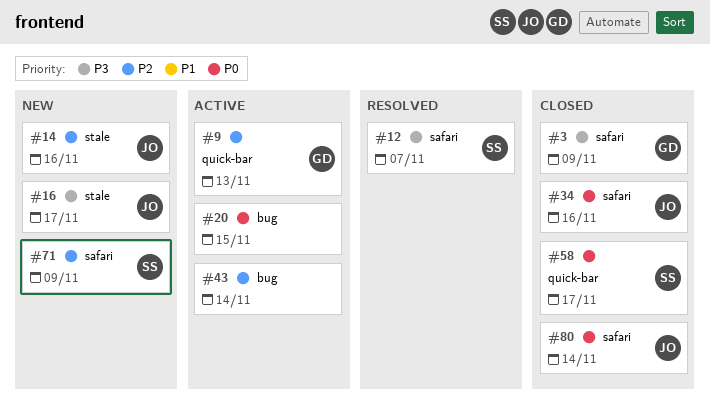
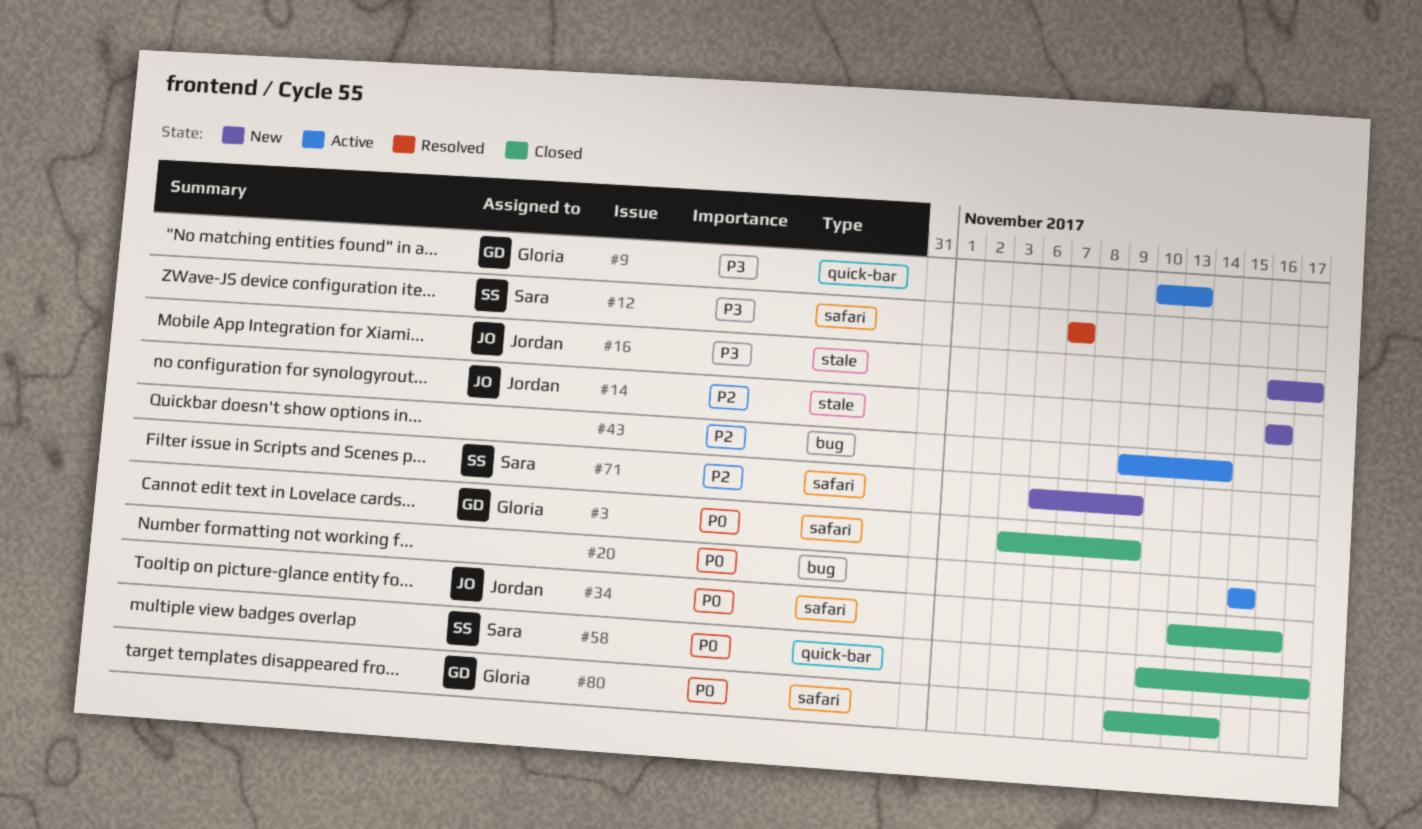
#3, priority: P3 -> P0
#9, priority: P2 -> P3
#80, owner: Jordan -> Gloria

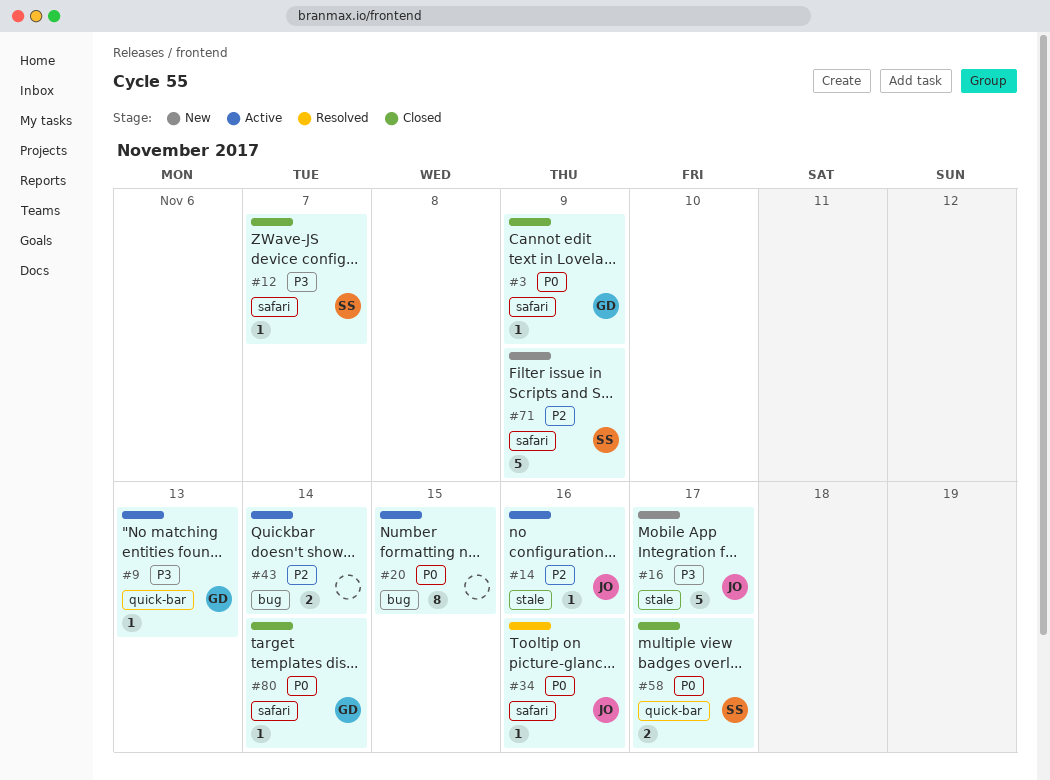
#12, status: Resolved -> Closed
#14, status: New -> Active
#34, status: Closed -> Resolved

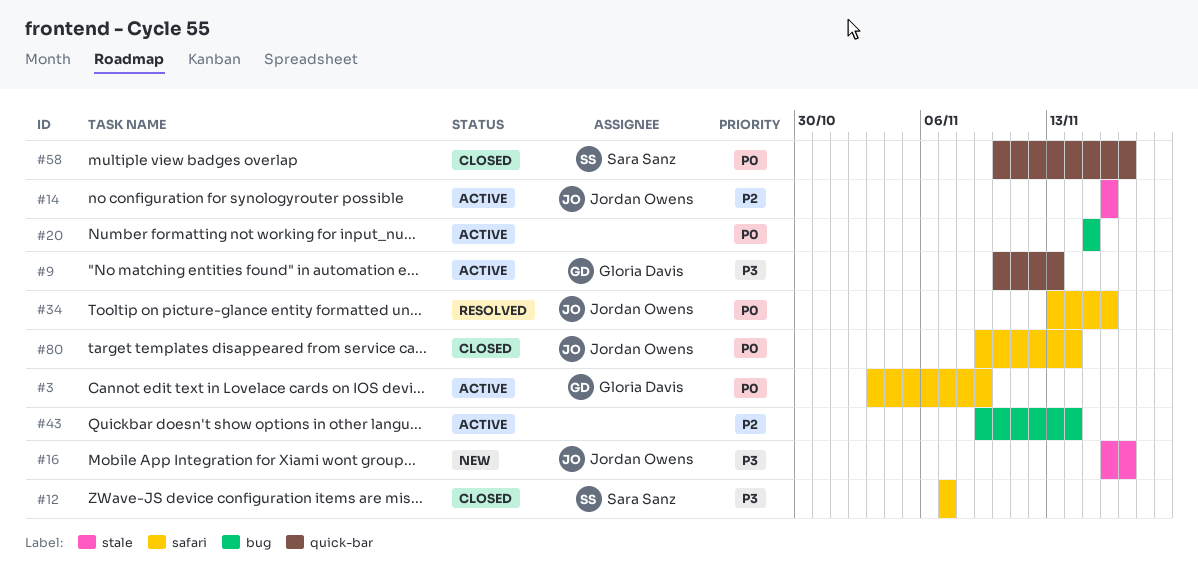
#3, status: Closed -> Active
#71: present -> none
#80, owner: Gloria Davis -> Jordan Owens

